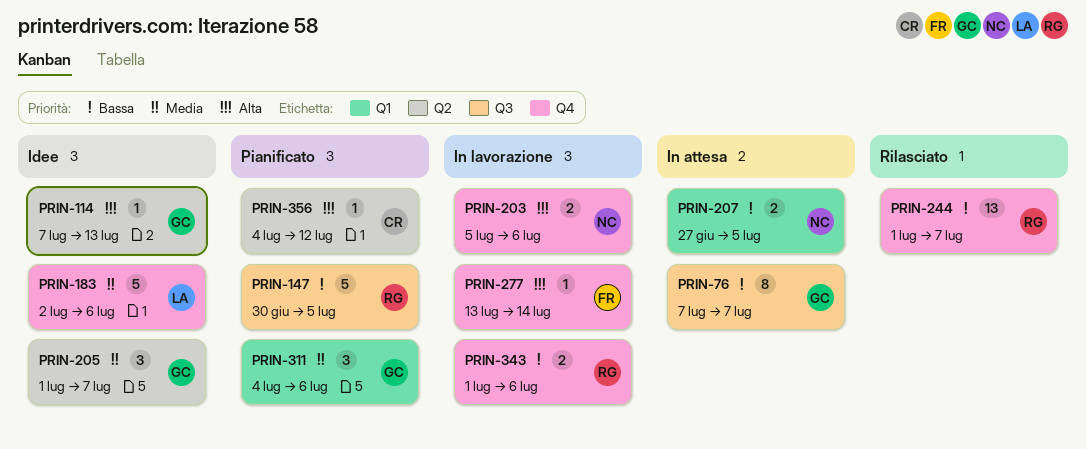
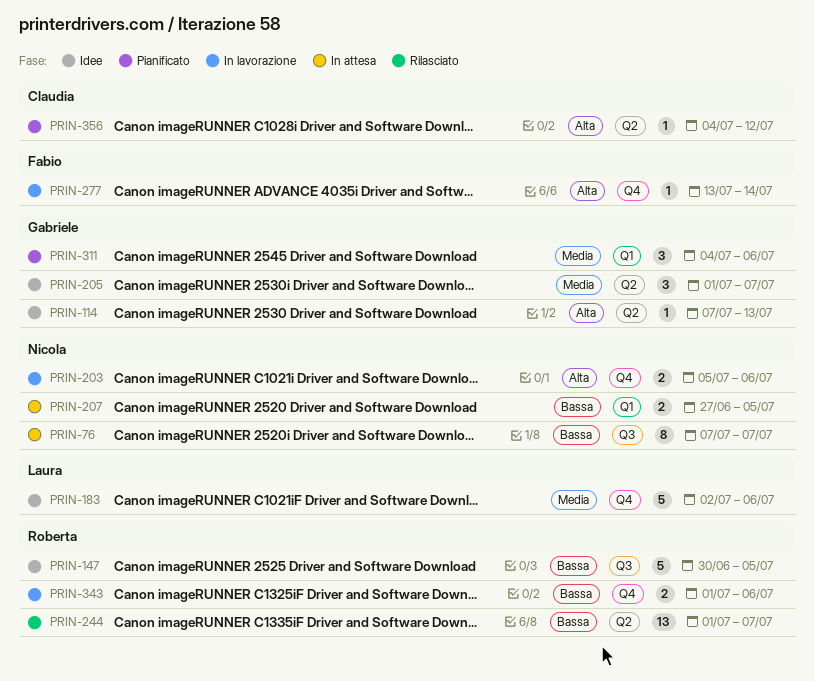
PRIN-76, owner: Gabriele -> Nicola
PRIN-147, status: Pianificato -> Idee
PRIN-244, label: Q4 -> Q2

